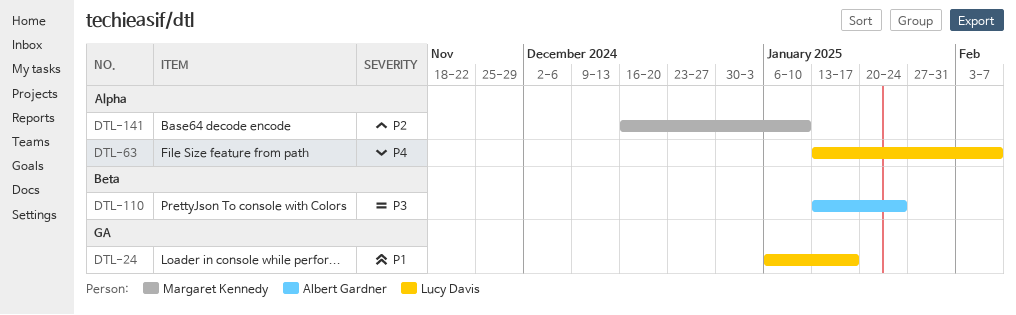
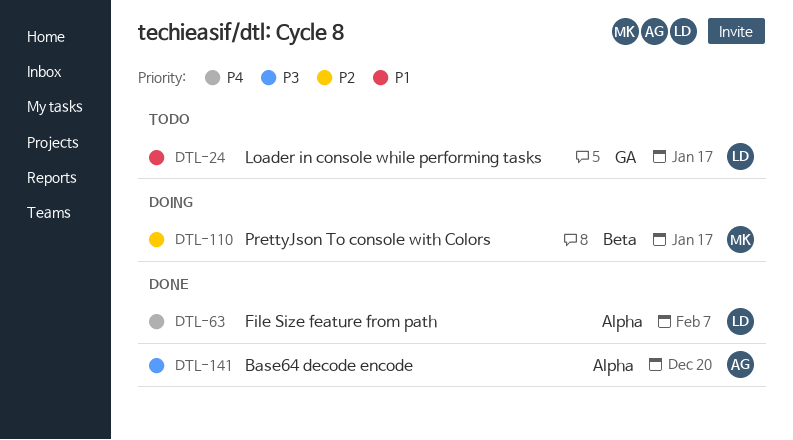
DTL-110, owner: Albert Gardner -> Margaret Kennedy
DTL-110, priority: P3 -> P2
DTL-110, due: Jan 24 -> Jan 17
DTL-141, owner: Margaret Kennedy -> Albert Gardner
DTL-141, priority: P2 -> P3
DTL-141, due: Jan 10 -> Dec 20

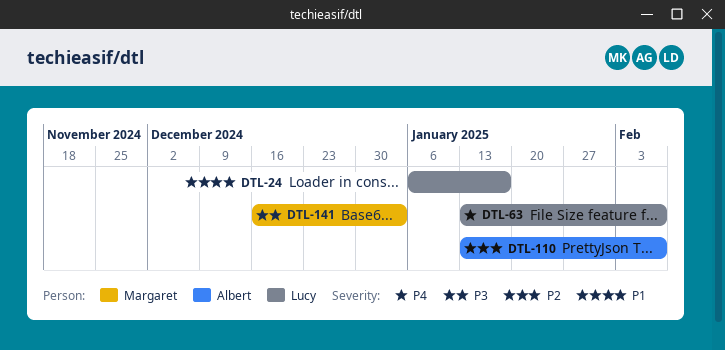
DTL-110, owner: Margaret -> Albert
DTL-110, due: Jan 17 -> Feb 7
DTL-141, owner: Albert -> Margaret
DTL-141, due: Dec 20 -> Jan 3

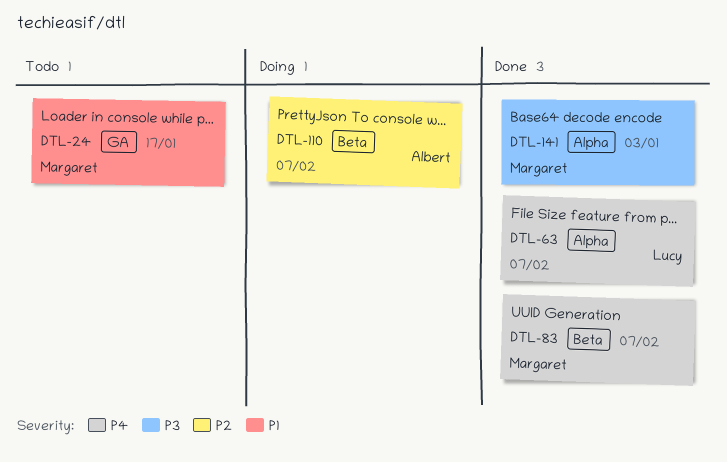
DTL-24, owner: Lucy -> Margaret
DTL-83: none -> present

